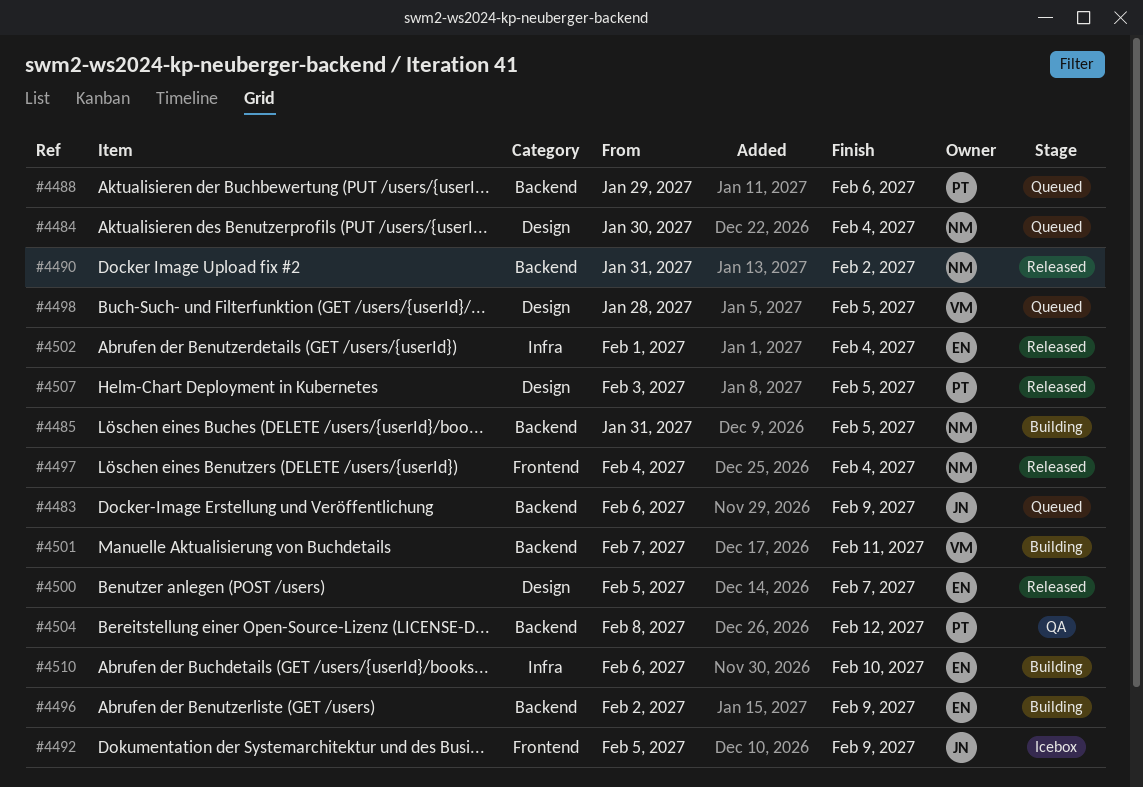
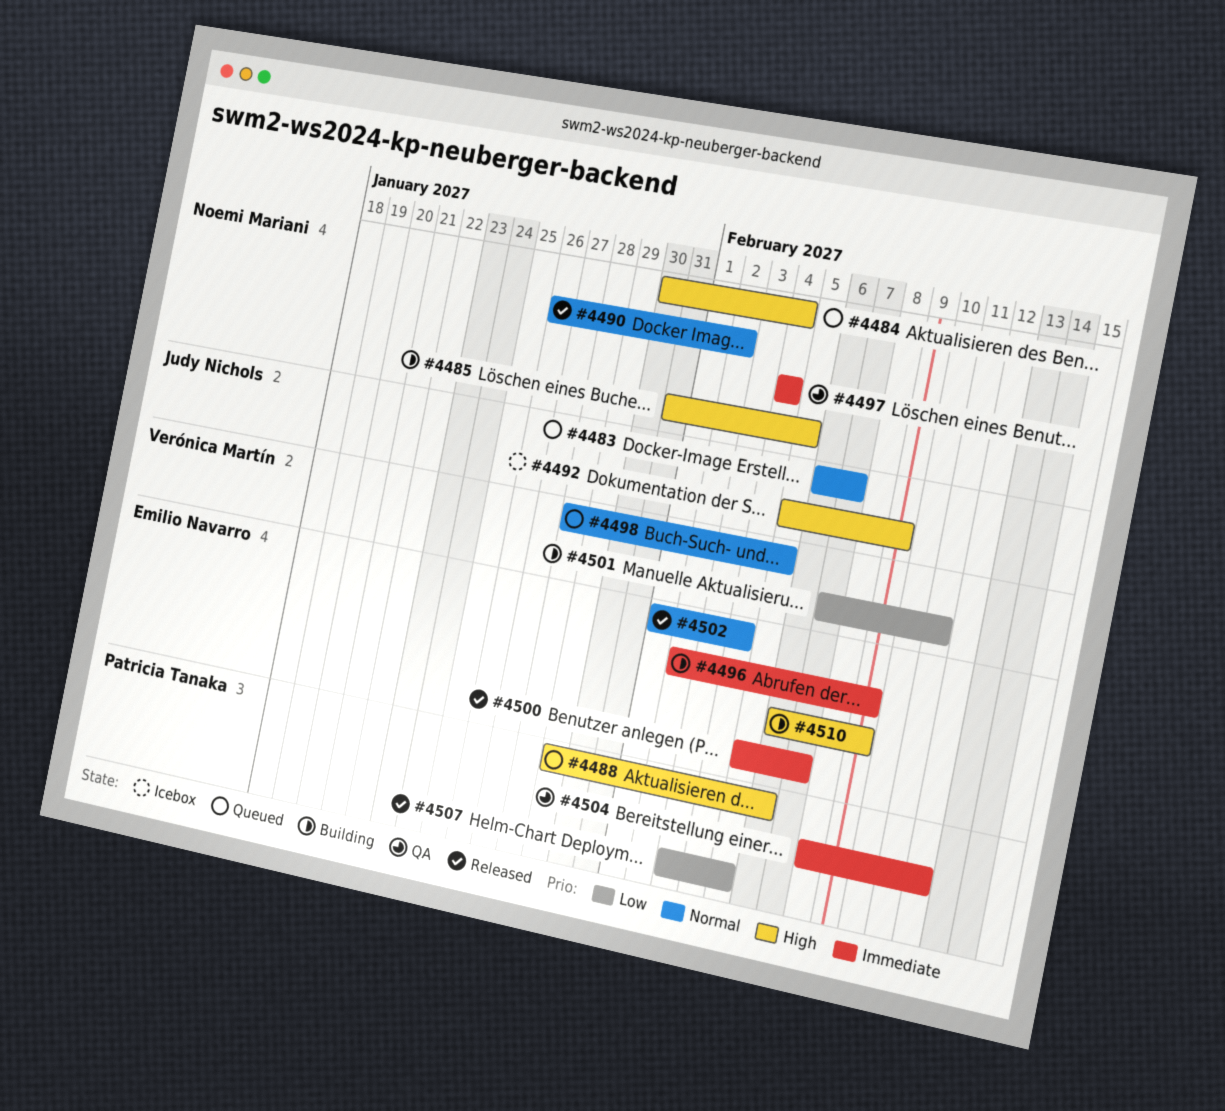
#4483, due: Feb 9 -> Feb 7
#4490, start: Jan 31 -> Jan 26
#4497, status: Released -> QA
#4510, due: Feb 10 -> Feb 9

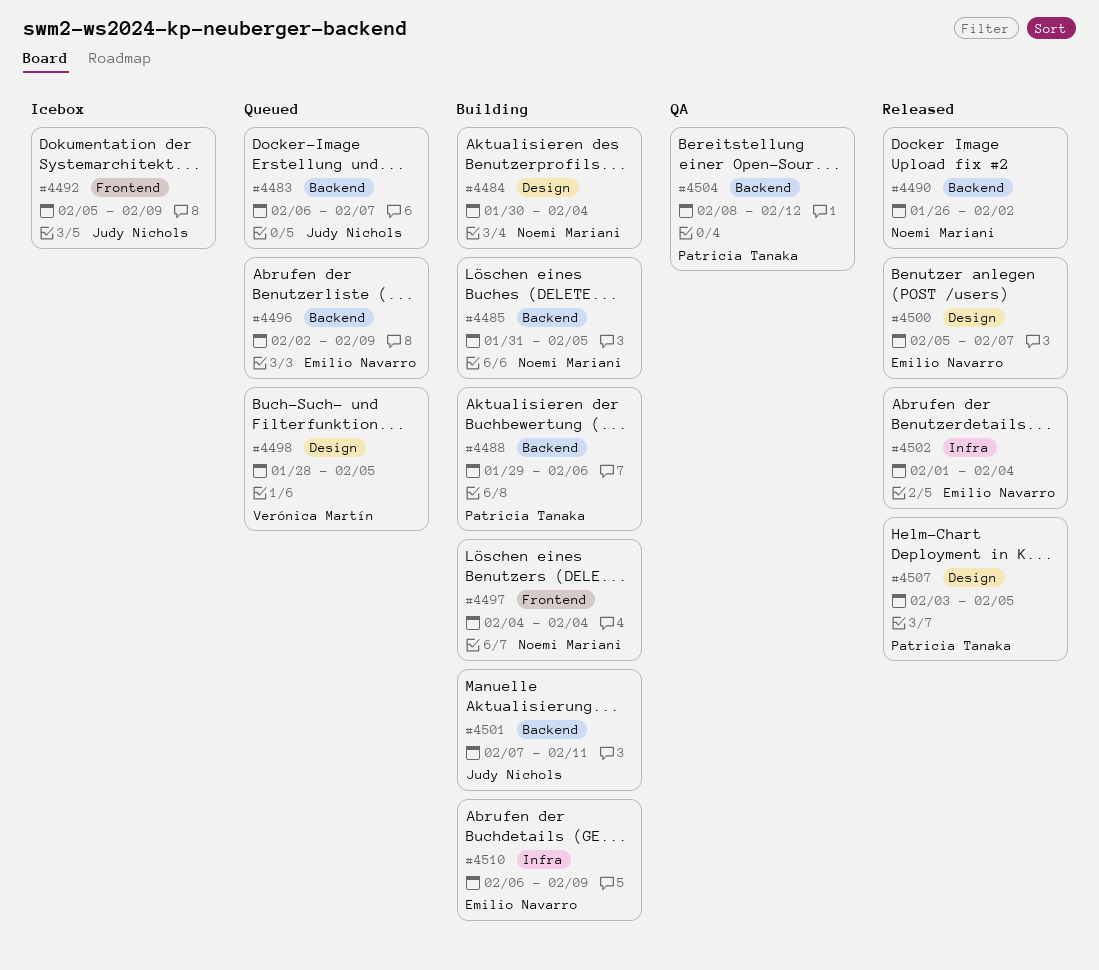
#4484, status: Queued -> Building
#4488, status: Queued -> Building
#4496, status: Building -> Queued
#4497, status: QA -> Building
#4501, owner: Verónica Martín -> Judy Nichols

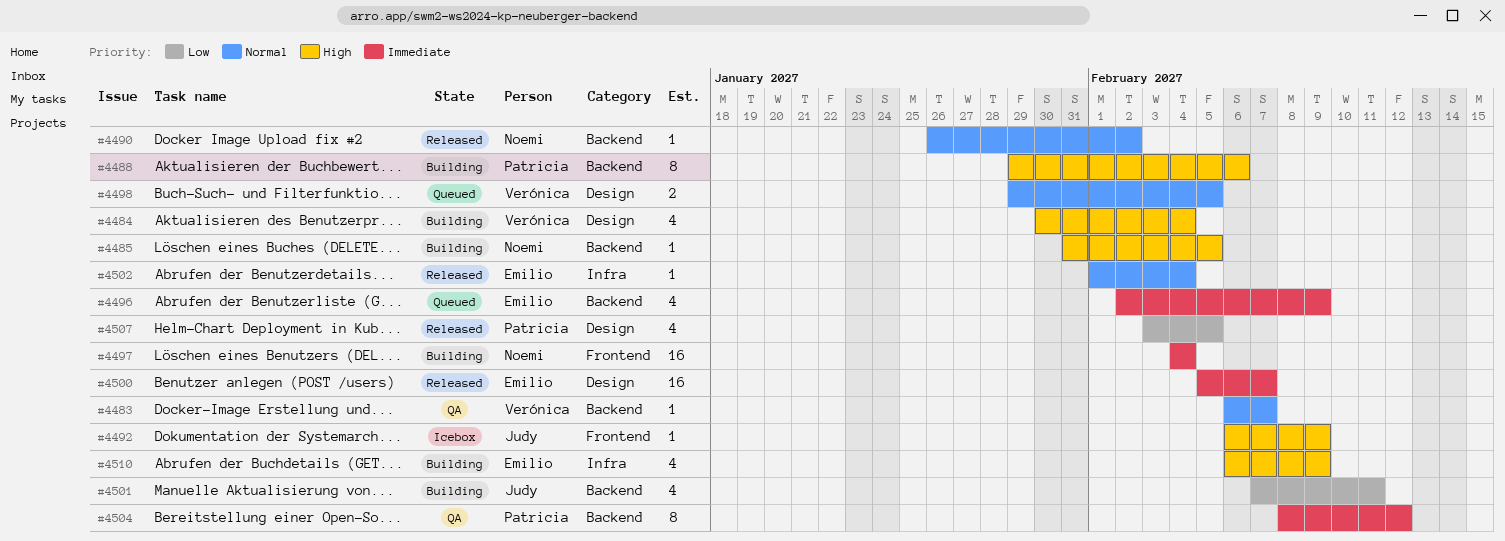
#4483, status: Queued -> QA
#4483, owner: Judy Nichols -> Verónica Martín
#4484, owner: Noemi Mariani -> Verónica Martín
#4492, start: Feb 5 -> Feb 6
#4498, start: Jan 28 -> Jan 29

